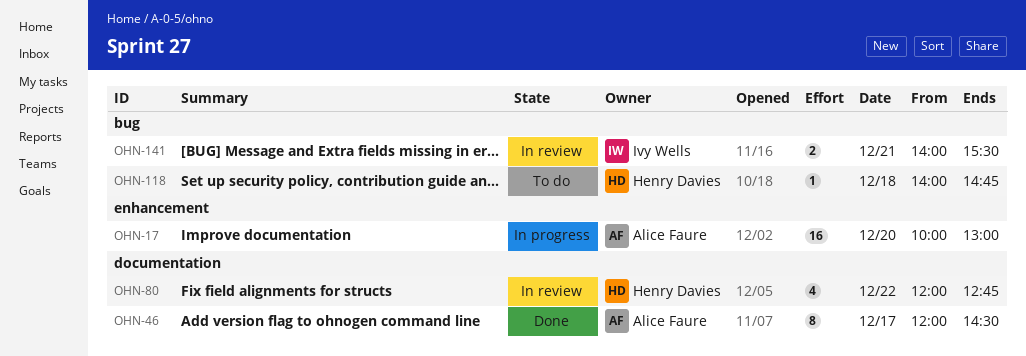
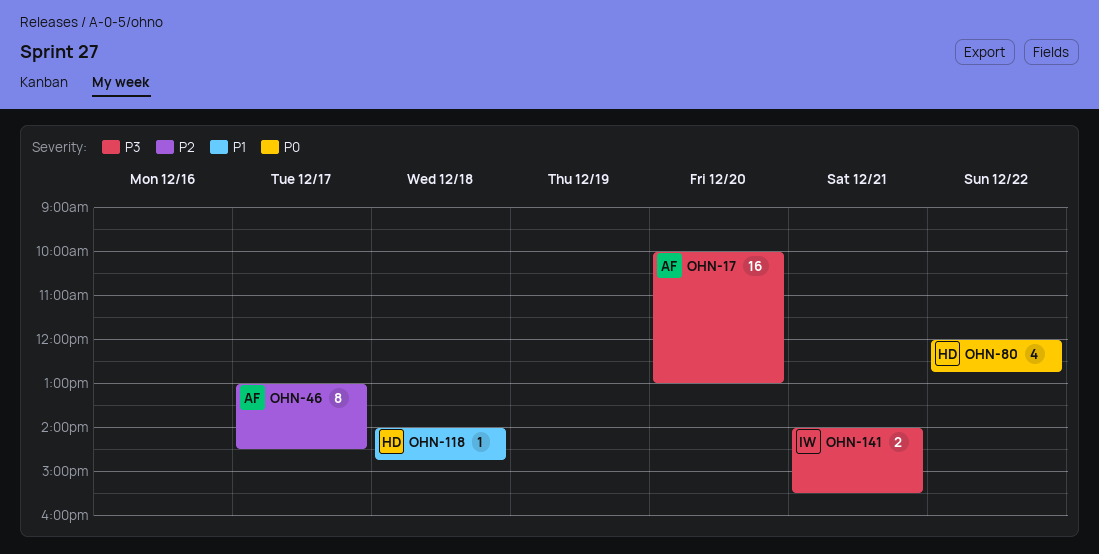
OHN-46, begins: 12:00 -> 13:00

